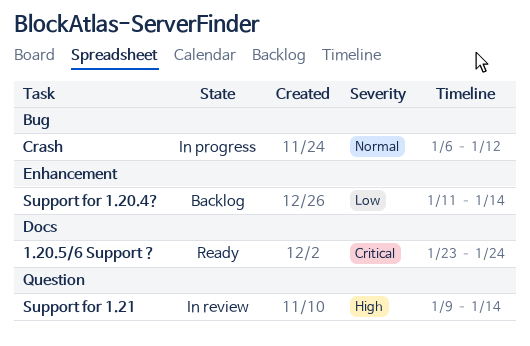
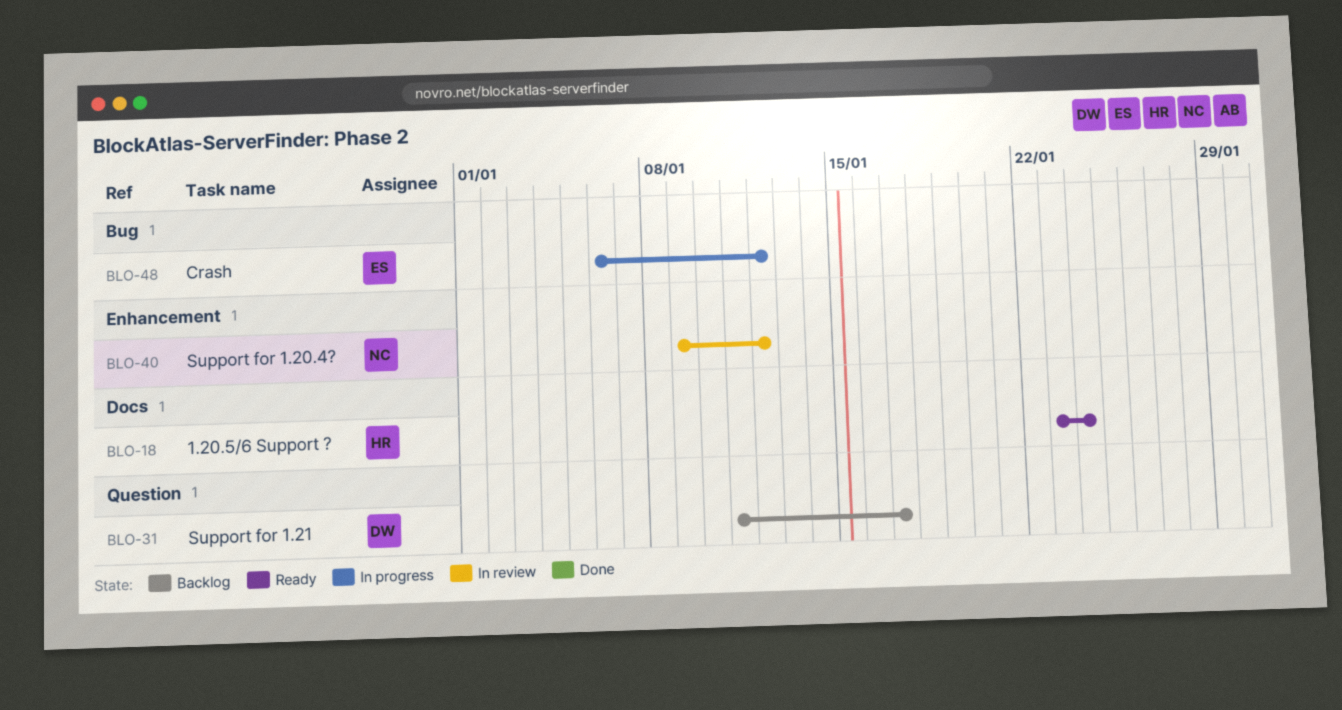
Support for 1.20.4?, status: Backlog -> In review
Support for 1.20.4?, start: Jan 11 -> Jan 9
Support for 1.20.4?, due: Jan 14 -> Jan 12
Support for 1.21, status: In review -> Backlog
Support for 1.21, start: Jan 9 -> Jan 11
Support for 1.21, due: Jan 14 -> Jan 17

